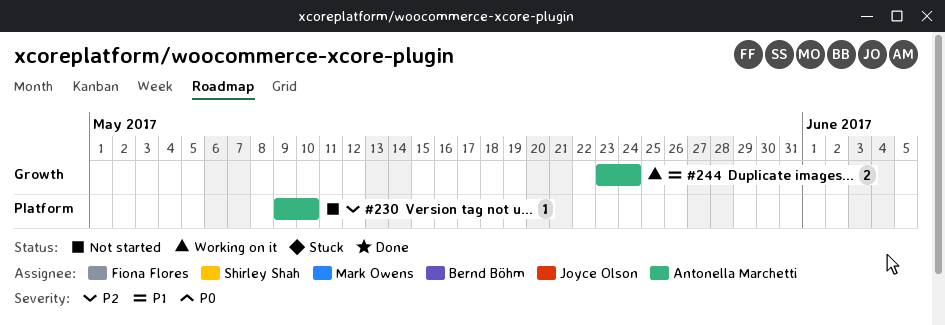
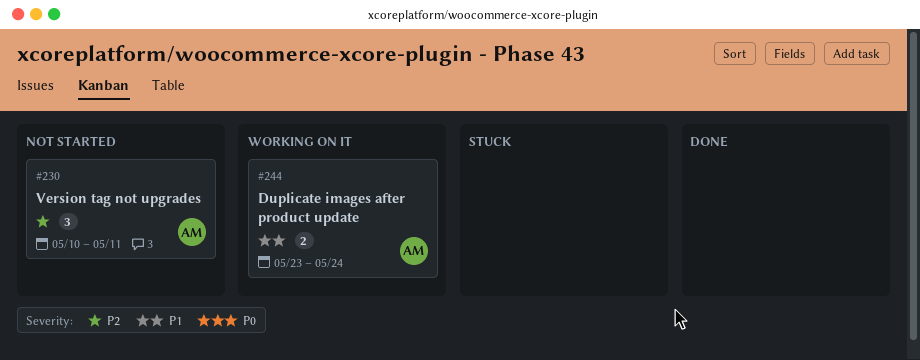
#230, estimate: 1 -> 3
#230, start: May 9 -> May 10
#230, due: May 10 -> May 11

